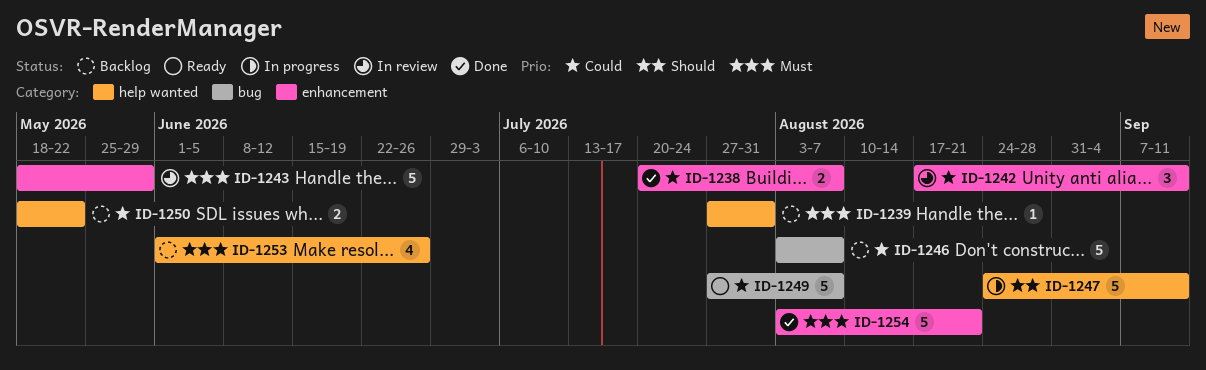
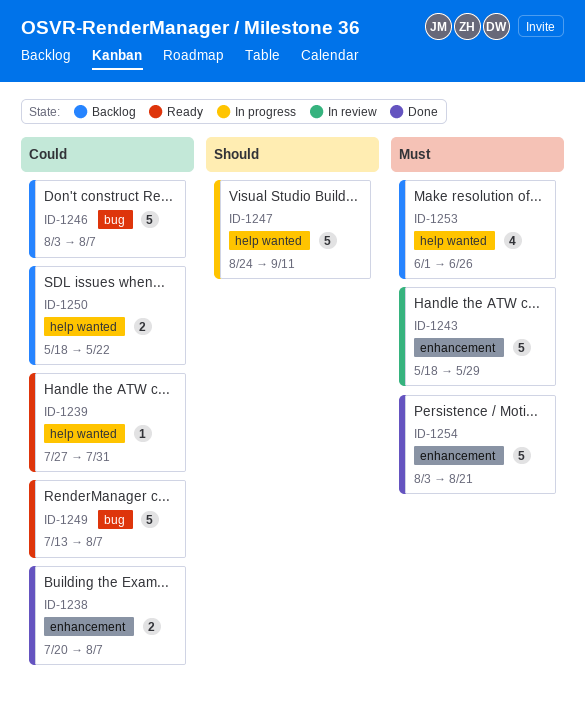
ID-1239, status: Backlog -> Ready
ID-1239, priority: Must -> Could
ID-1242: present -> none
ID-1249, start: Jul 27 -> Jul 13

